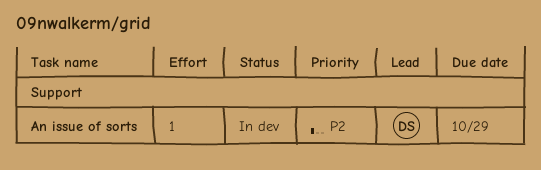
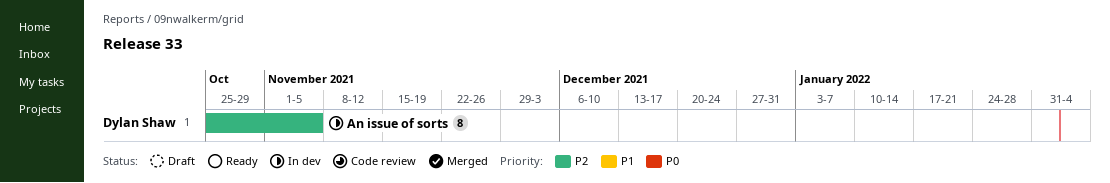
An issue of sorts, estimate: 1 -> 8
An issue of sorts, due: Oct 29 -> Nov 5

